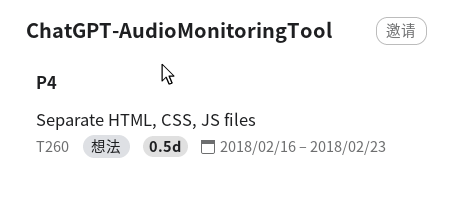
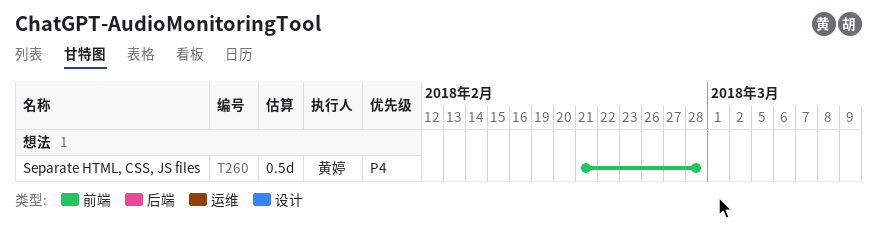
T260, start: Feb 16 -> Feb 21
T260, due: Feb 23 -> Feb 28

